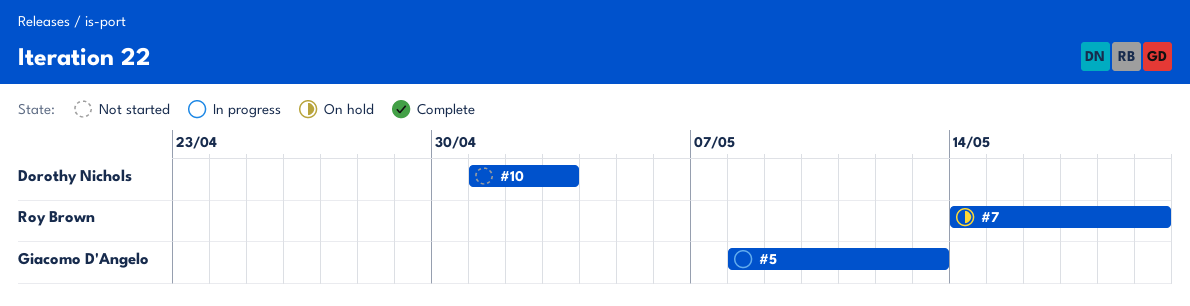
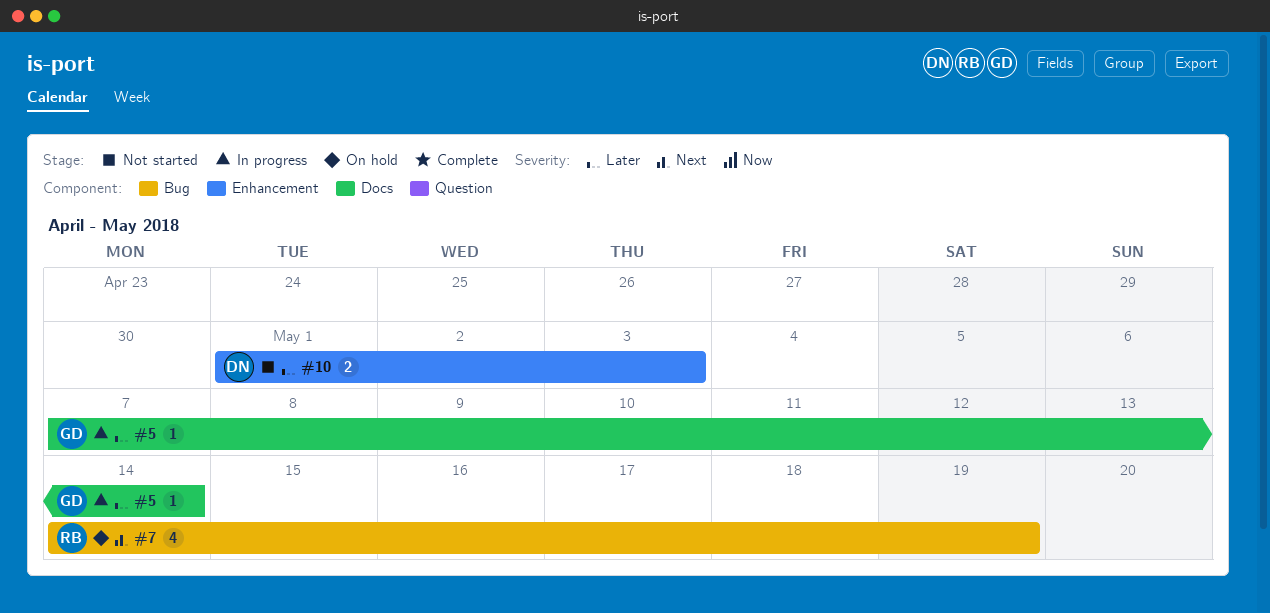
#5, start: May 8 -> May 7
#5, due: May 13 -> May 14

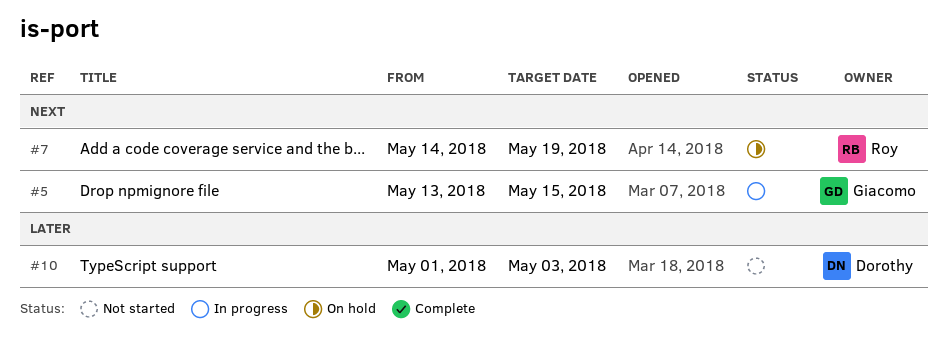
#5, priority: Later -> Next
#5, start: May 7 -> May 13
#5, due: May 14 -> May 15

